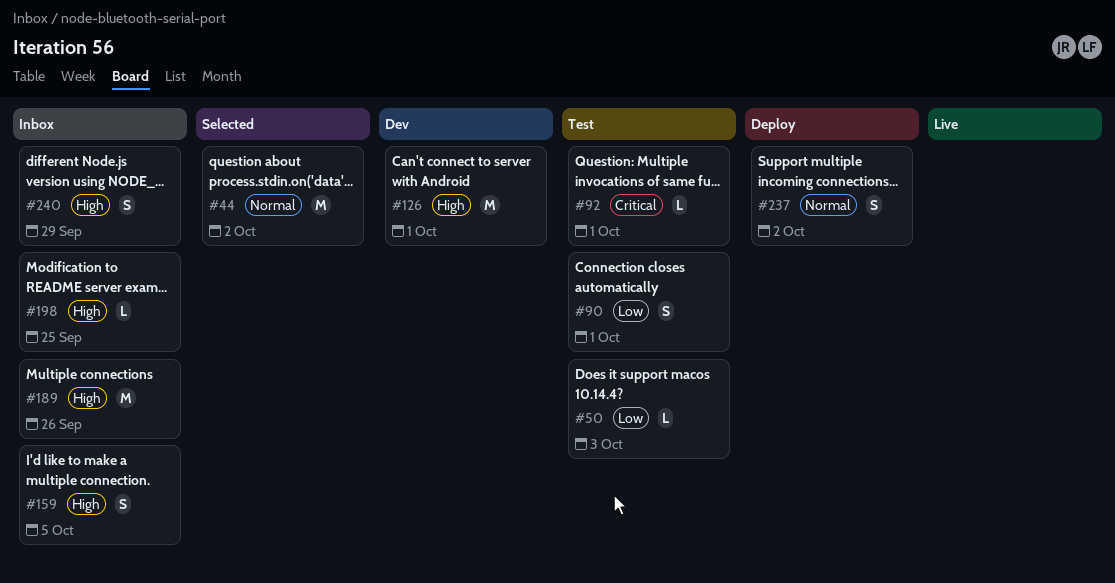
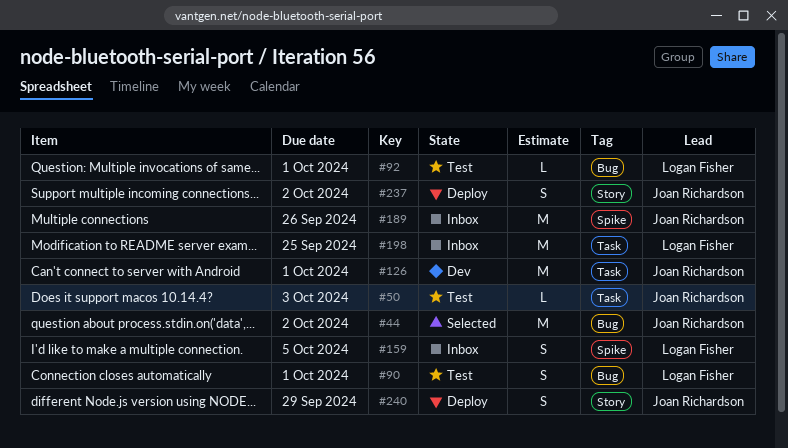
#198, estimate: L -> M
#240, status: Inbox -> Deploy

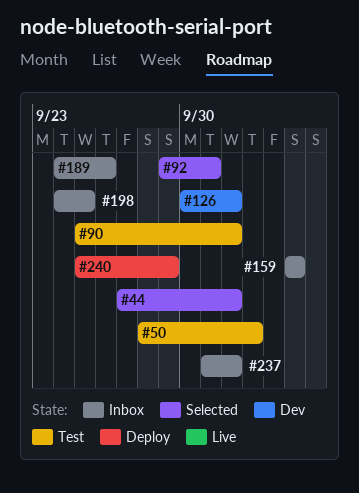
#90, due: Oct 1 -> Oct 2
#92, status: Test -> Selected
#126, due: Oct 1 -> Oct 2
#237, status: Deploy -> Inbox

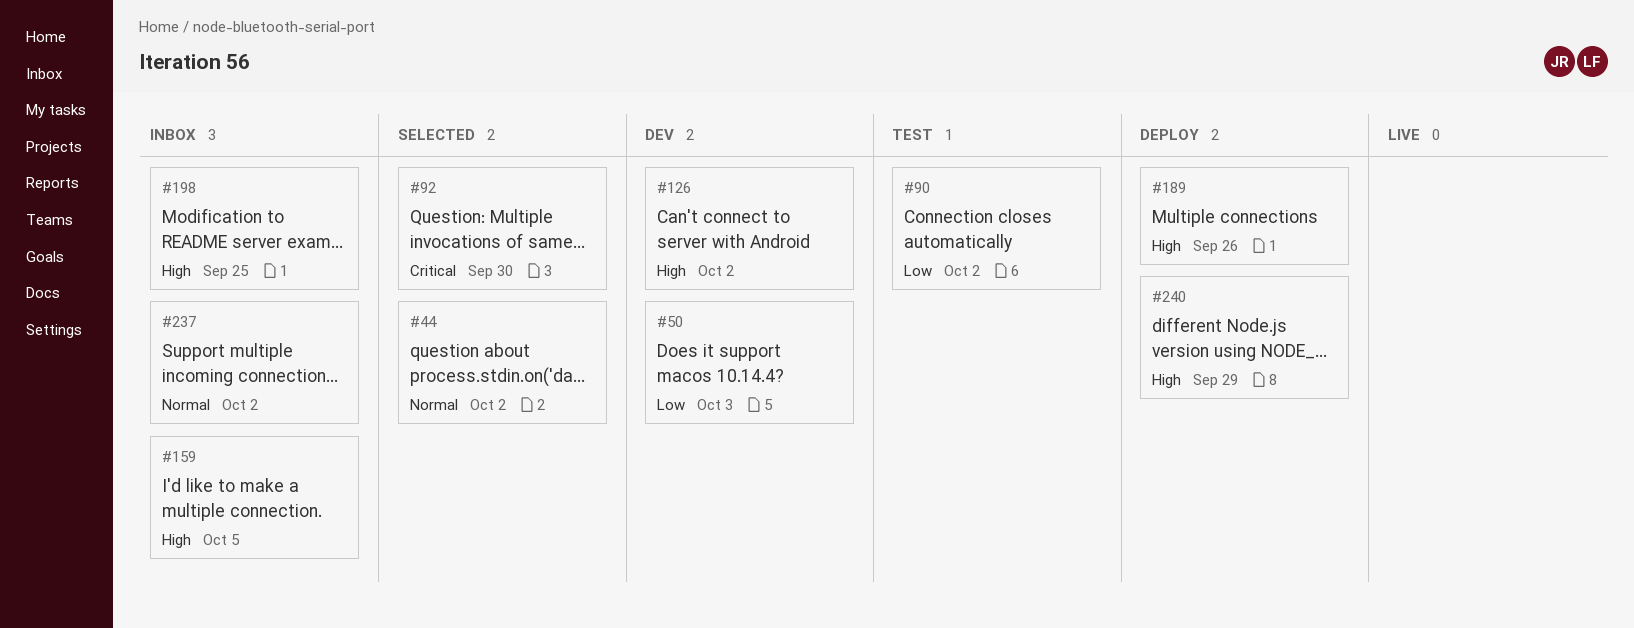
#50, status: Test -> Dev
#92, due: Oct 1 -> Sep 30
#189, status: Inbox -> Deploy

